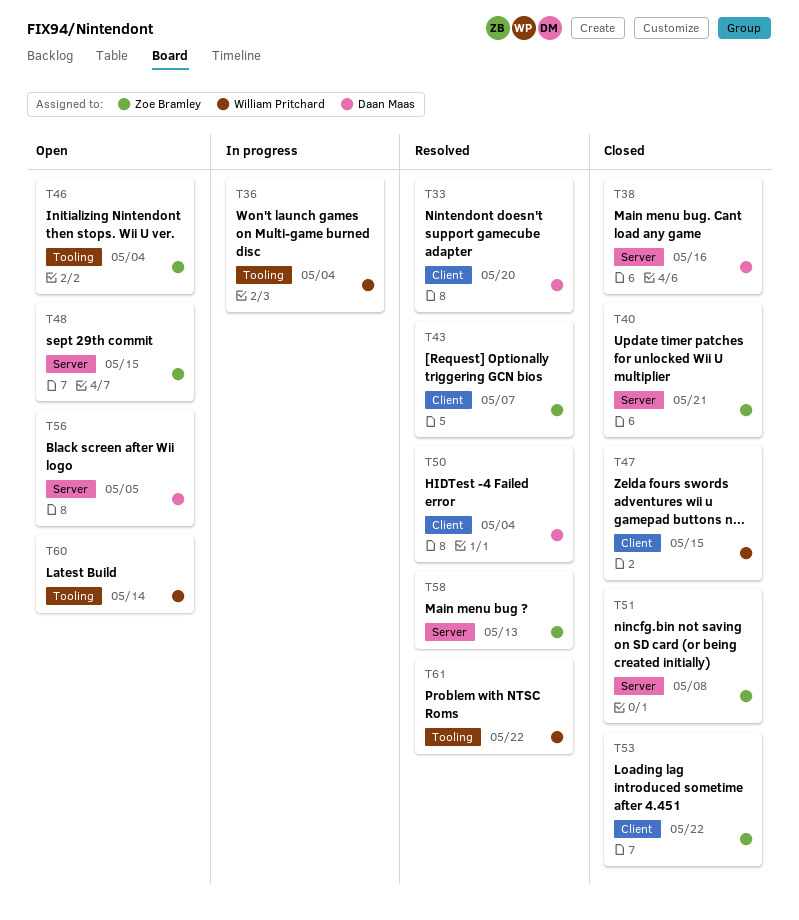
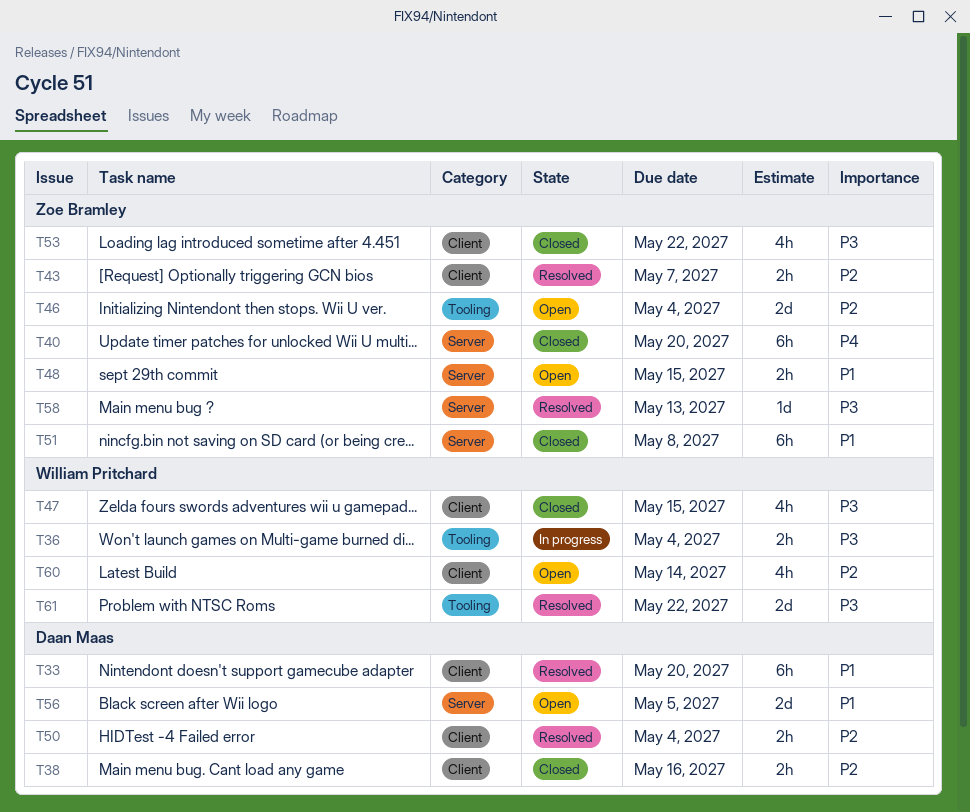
T38, label: Server -> Client
T40, due: May 21 -> May 20
T60, label: Tooling -> Client

